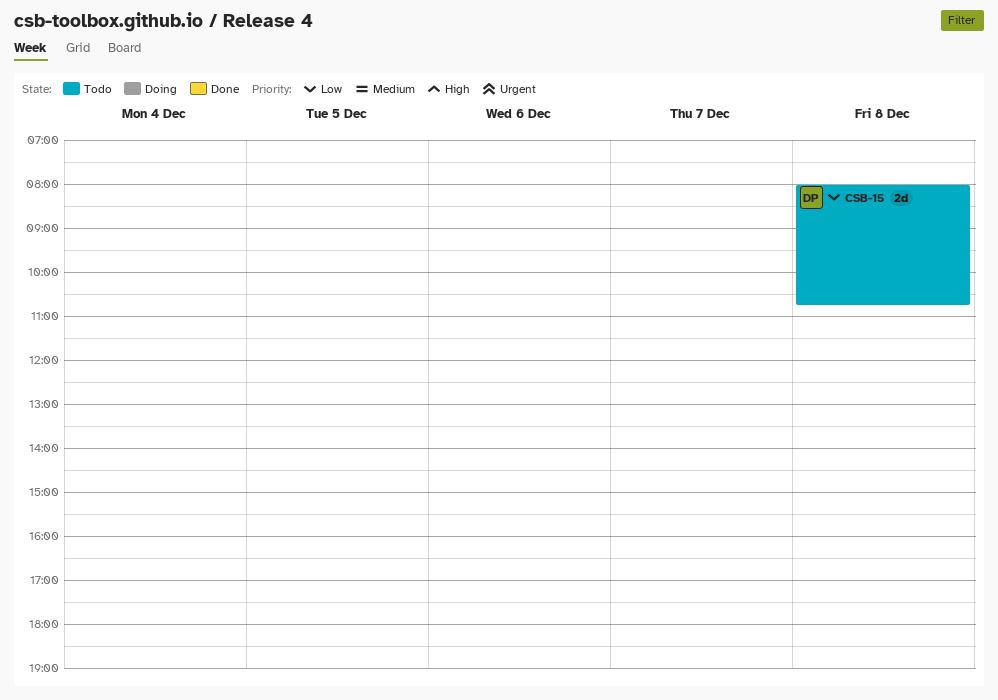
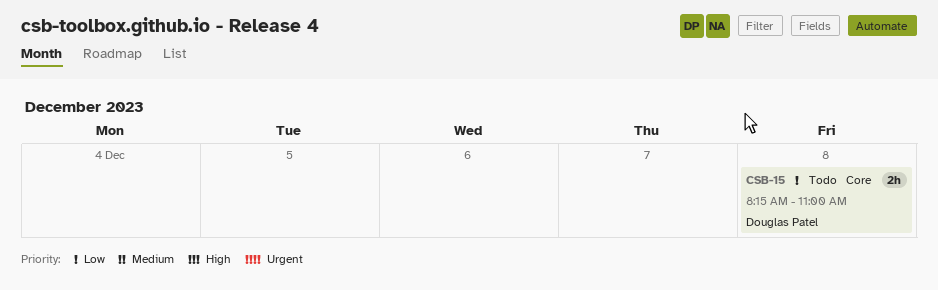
CSB-15, estimate: 2d -> 2h
CSB-15, begins: 08:00 -> 08:15
CSB-15, ends: 10:45 -> 11:00

